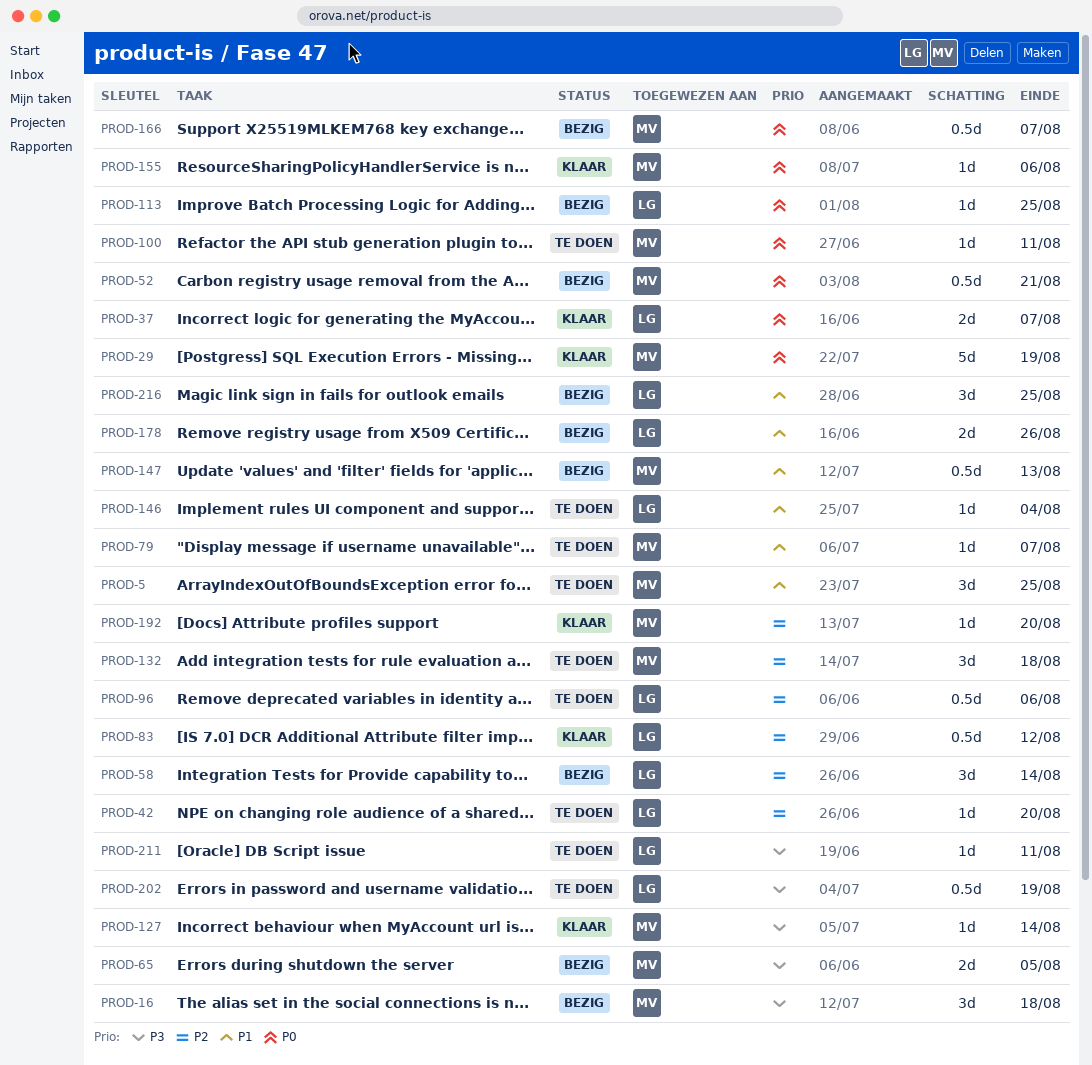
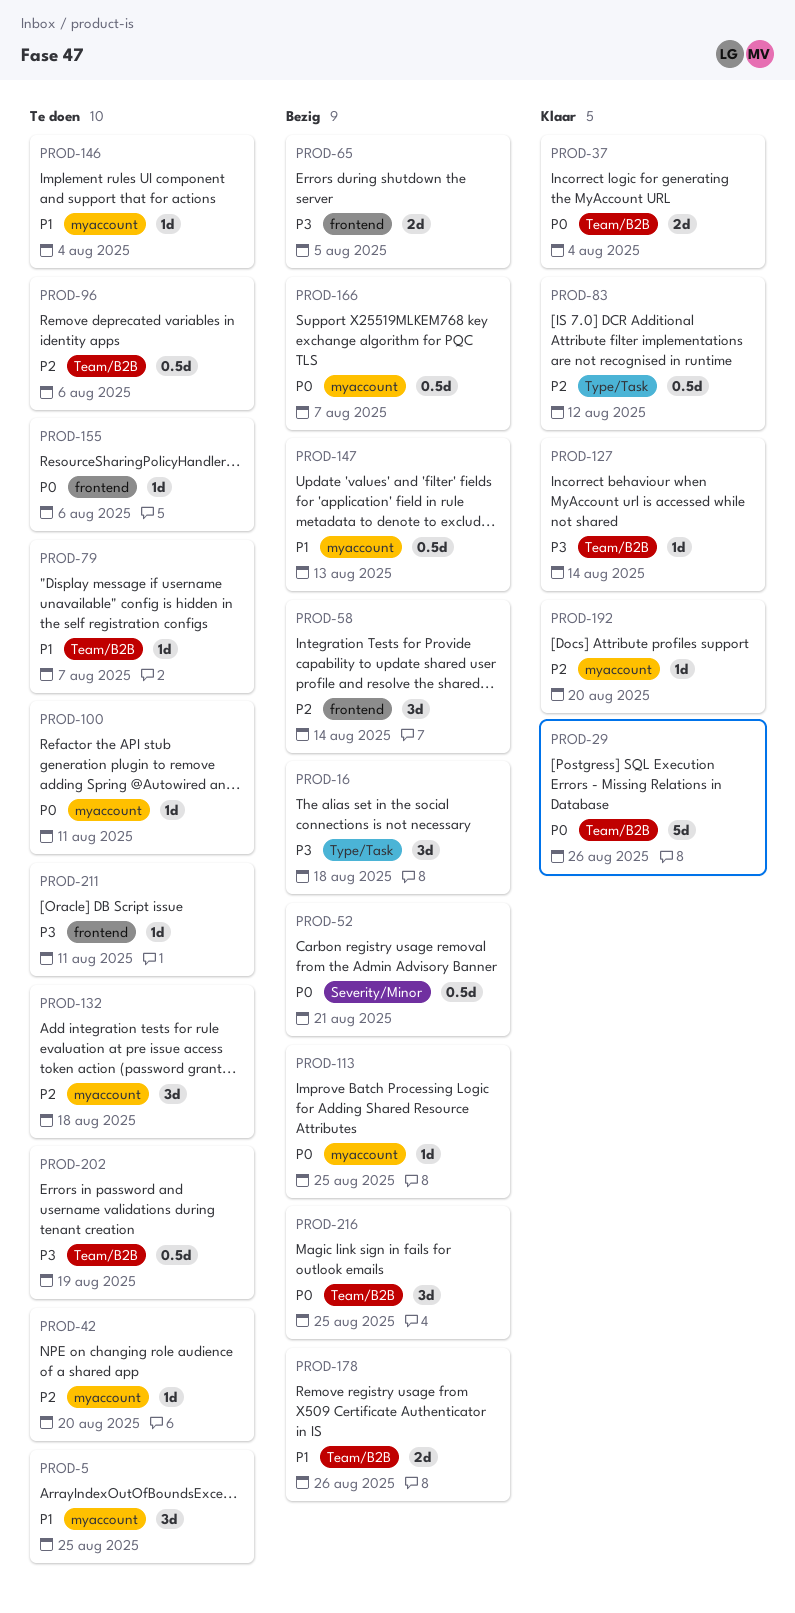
PROD-29, due: Aug 19 -> Aug 26
PROD-37, due: Aug 7 -> Aug 4
PROD-155, status: Klaar -> Te doen
PROD-216, priority: P1 -> P0

